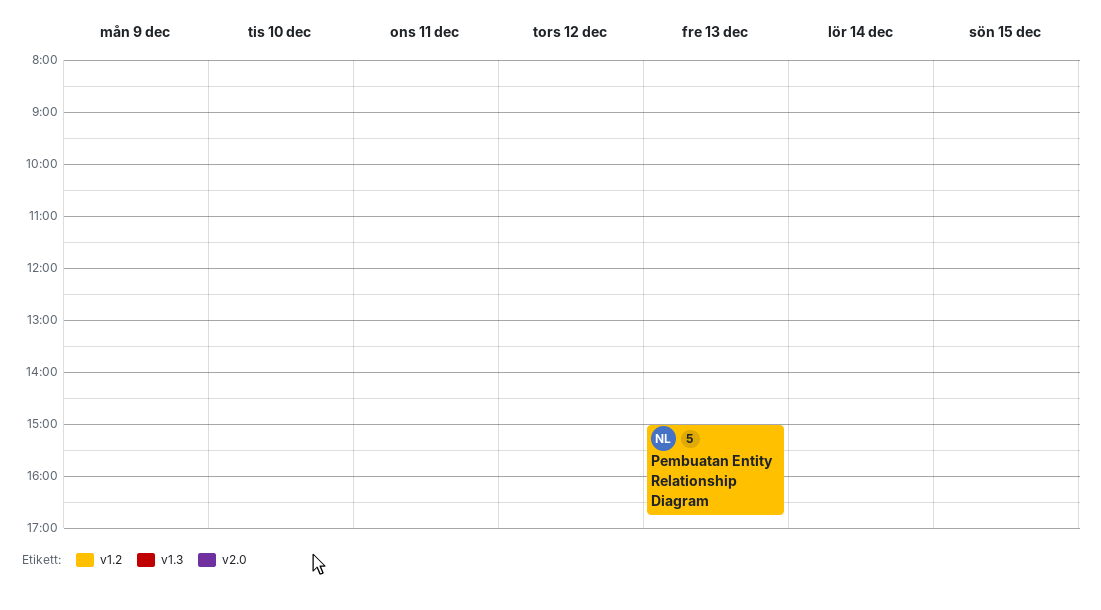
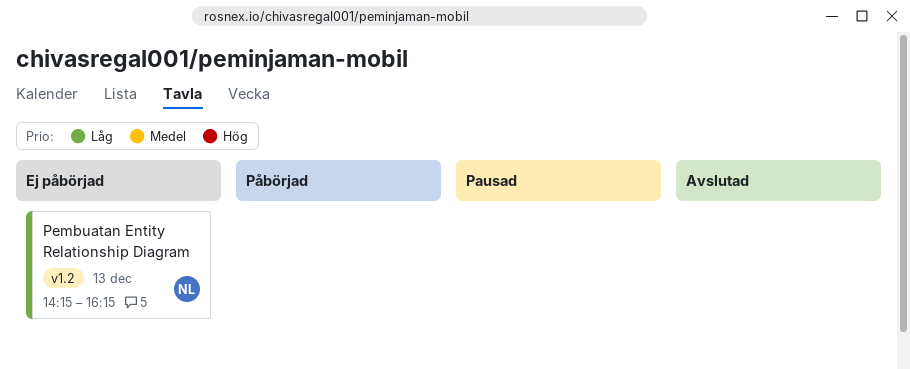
Pembuatan Entity Relationship Diagram, begins: 15:00 -> 14:15
Pembuatan Entity Relationship Diagram, ends: 16:45 -> 16:15

